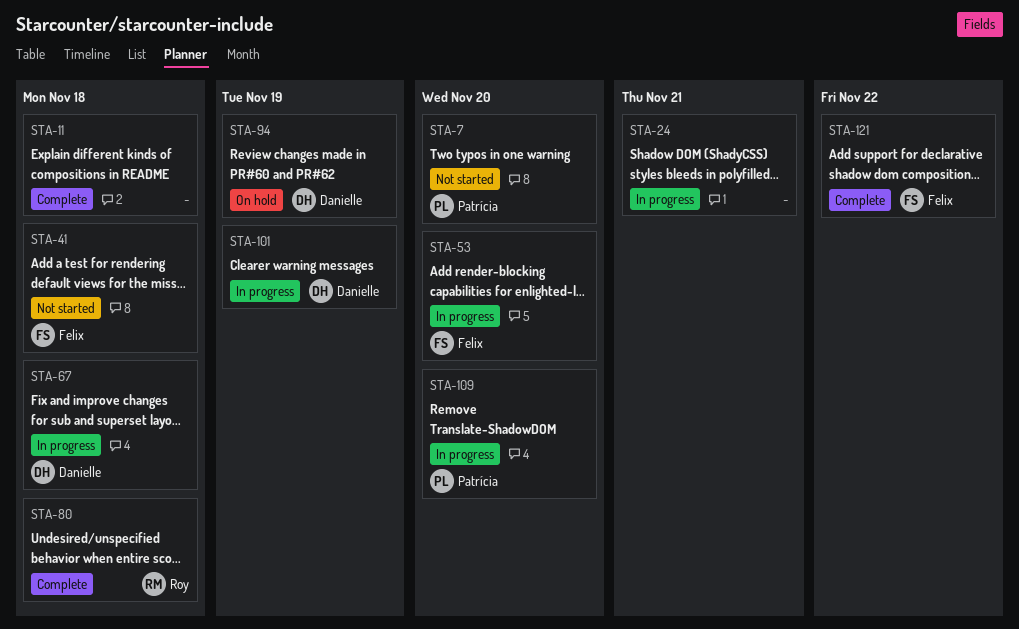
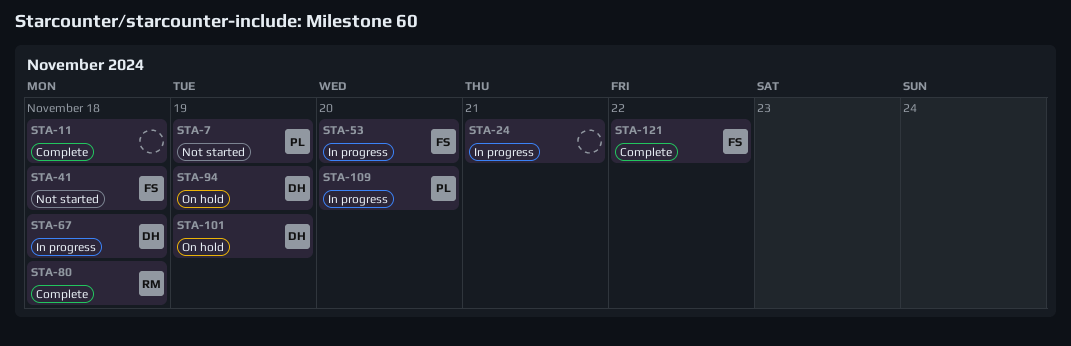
STA-7, due: Nov 20 -> Nov 19
STA-101, status: In progress -> On hold

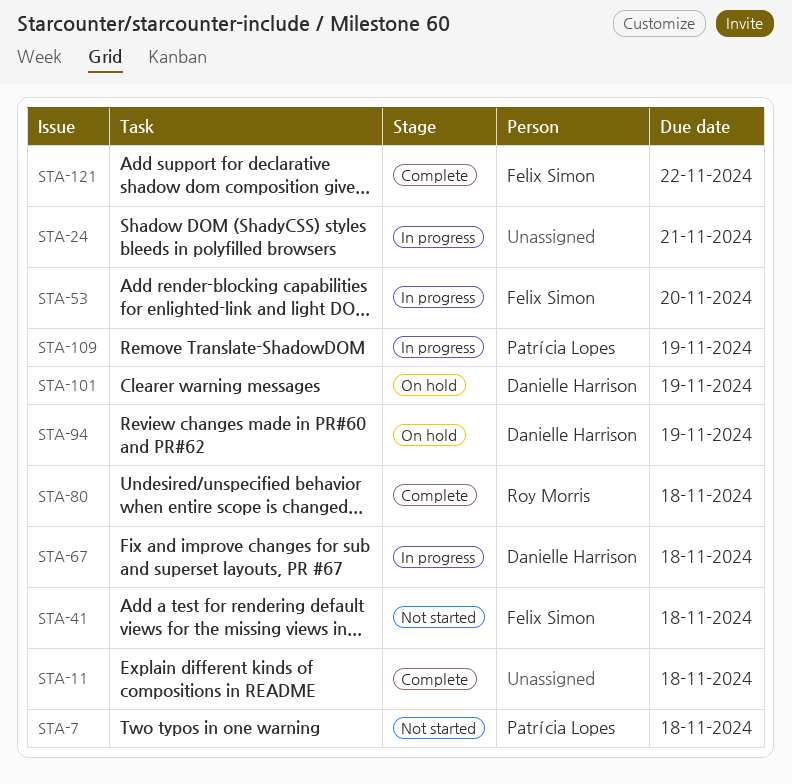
STA-7, due: Nov 19 -> Nov 18
STA-109, due: Nov 20 -> Nov 19

